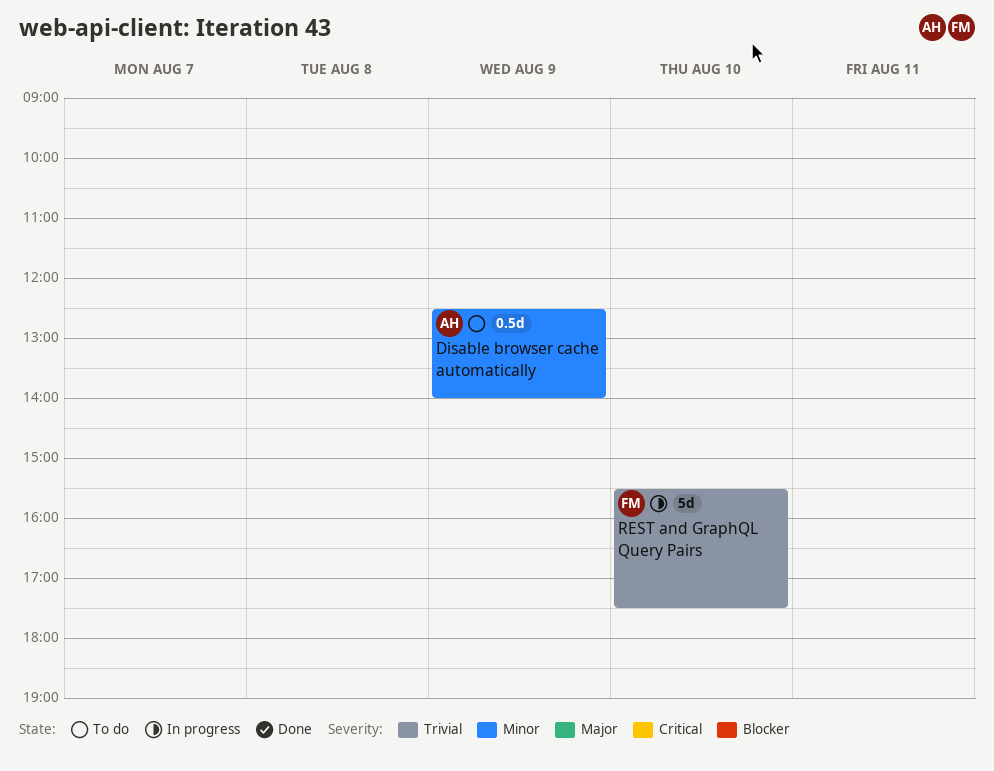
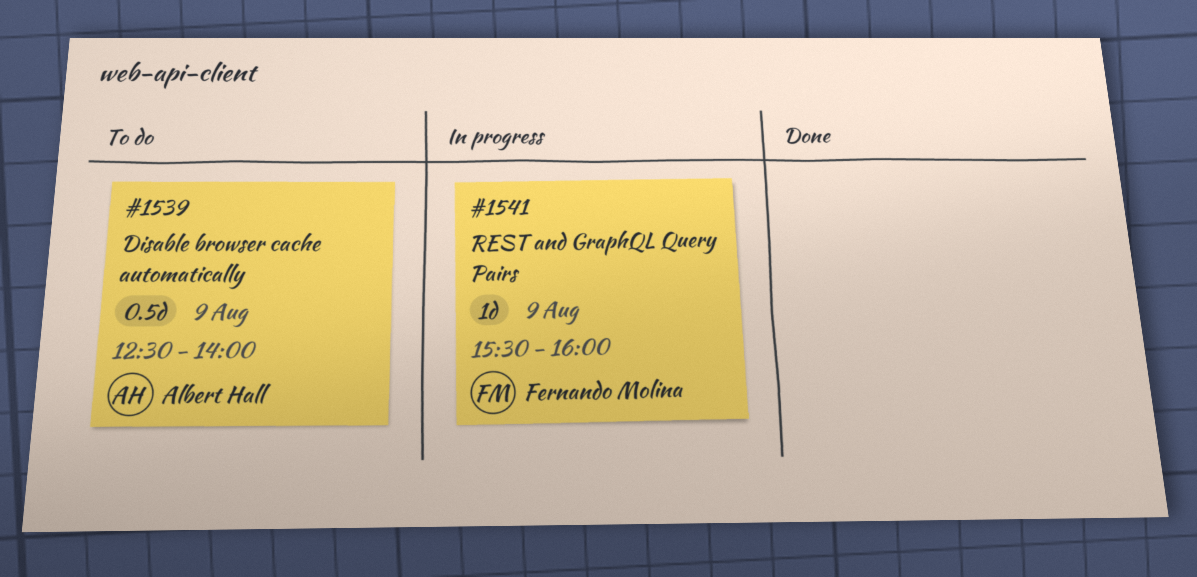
REST and GraphQL Query Pairs, estimate: 5d -> 1d
REST and GraphQL Query Pairs, day: Aug 10 -> Aug 9
REST and GraphQL Query Pairs, ends: 17:30 -> 16:00

